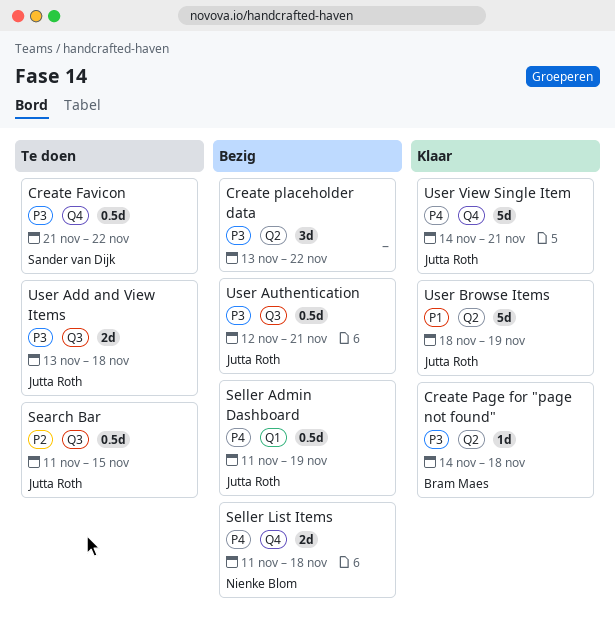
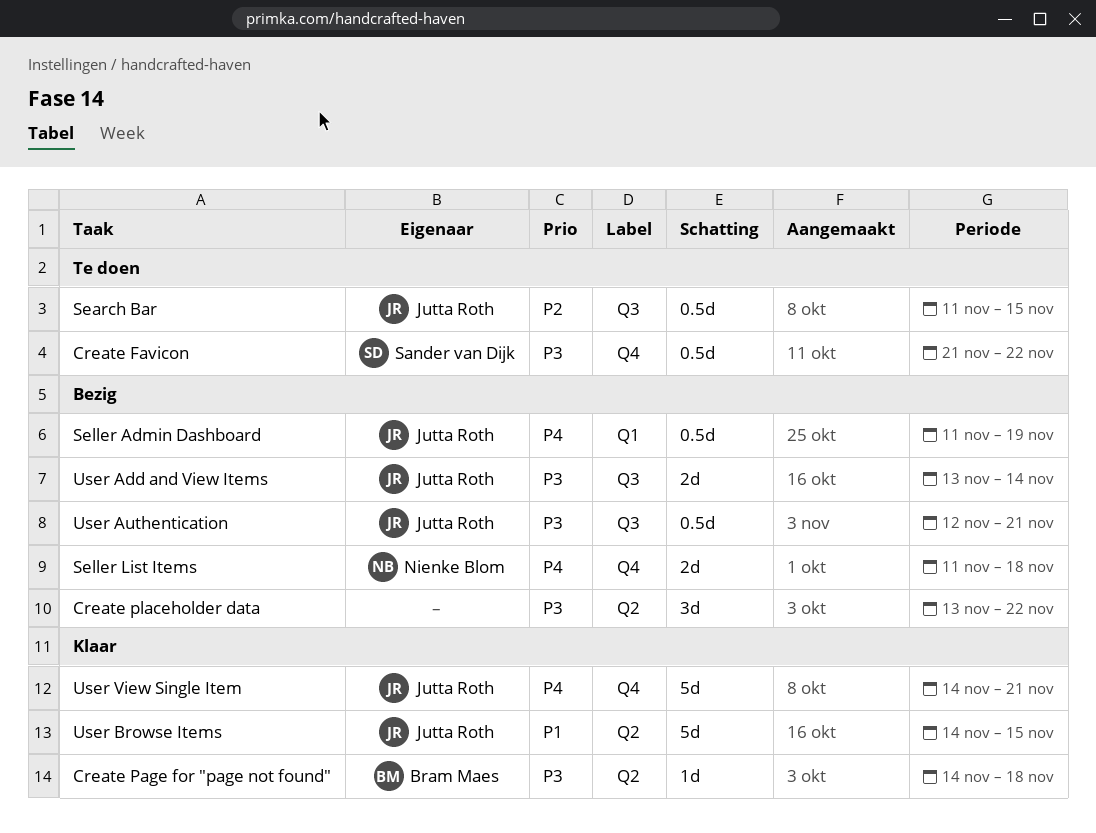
User Add and View Items, status: Te doen -> Bezig
User Add and View Items, due: Nov 18 -> Nov 14
User Browse Items, start: Nov 18 -> Nov 14
User Browse Items, due: Nov 19 -> Nov 15

